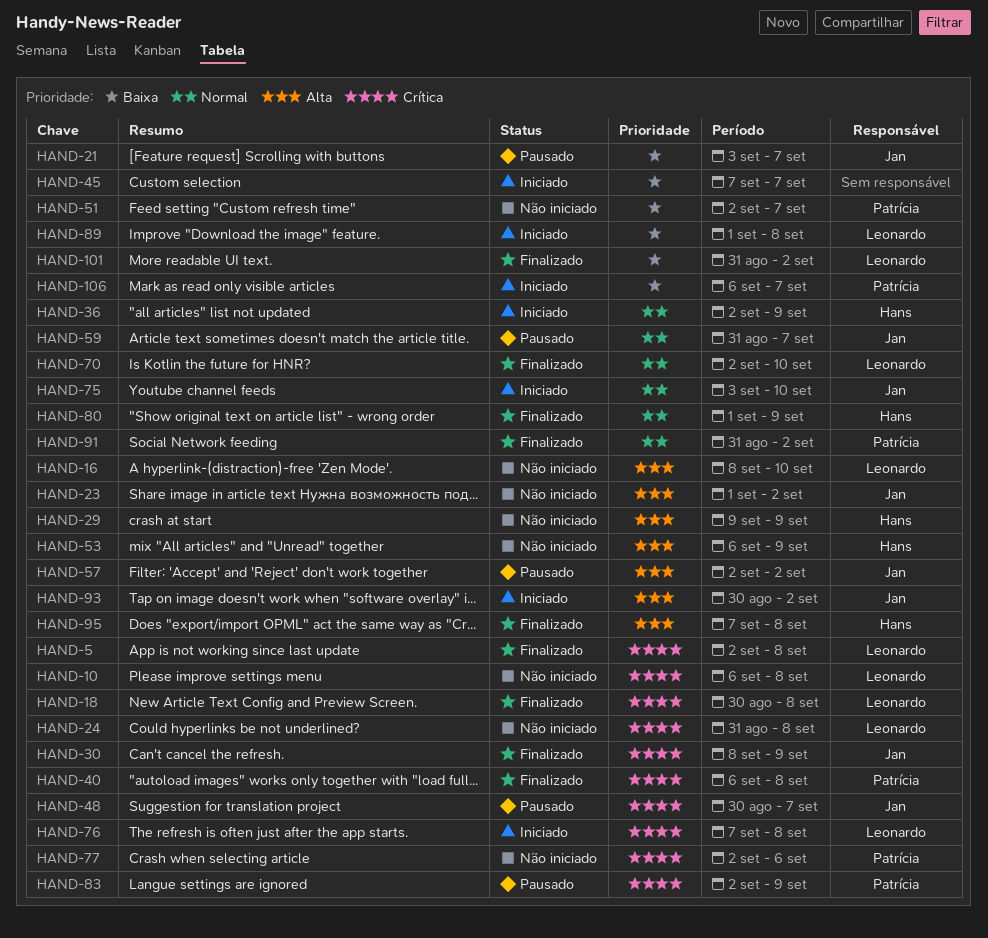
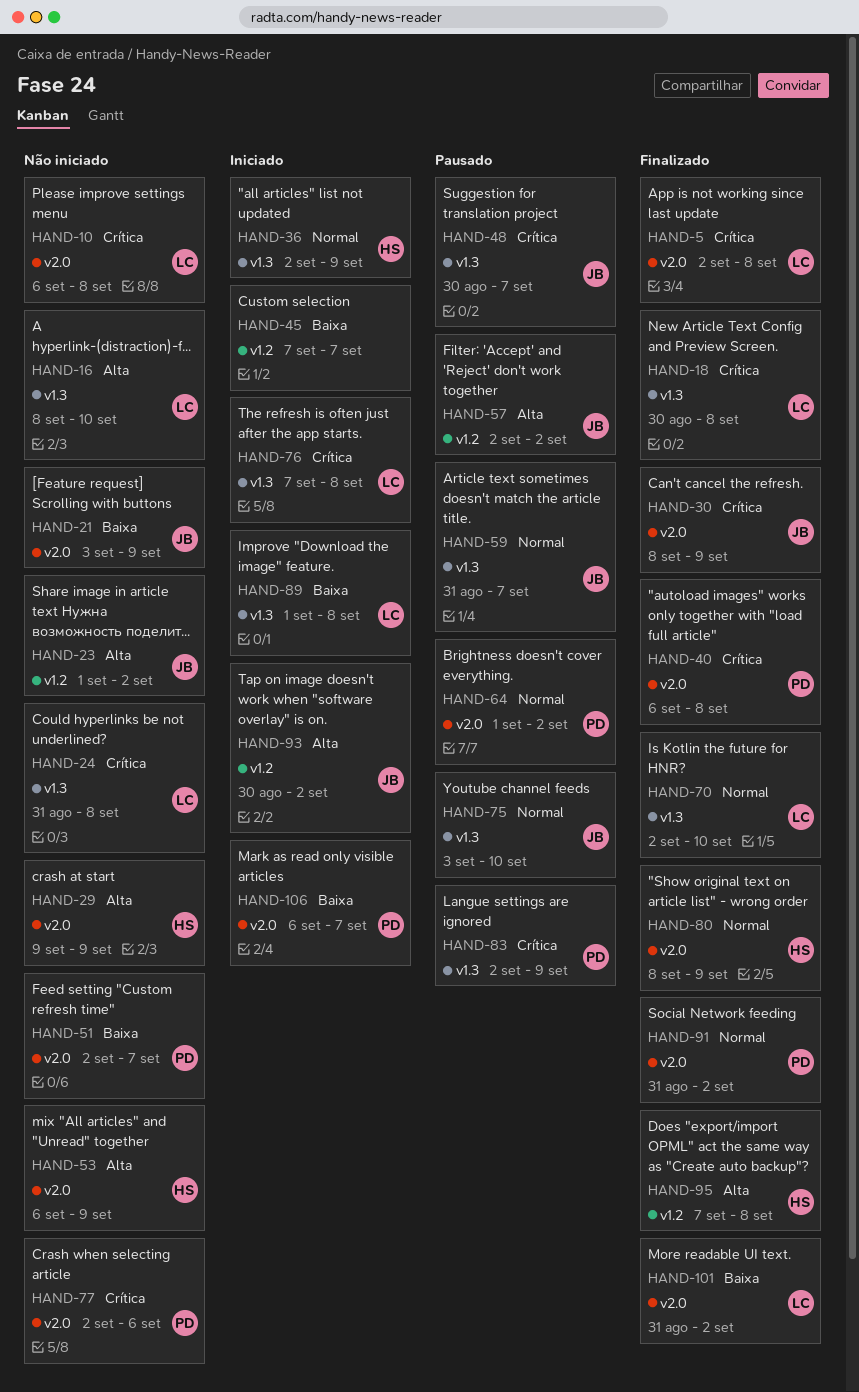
HAND-21, status: Pausado -> Não iniciado
HAND-21, due: Sep 7 -> Sep 9
HAND-64: none -> present
HAND-75, status: Iniciado -> Pausado
HAND-80, start: Sep 1 -> Sep 8

